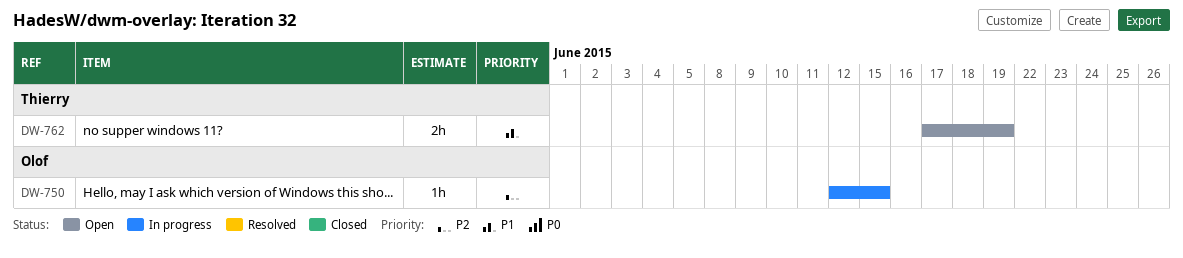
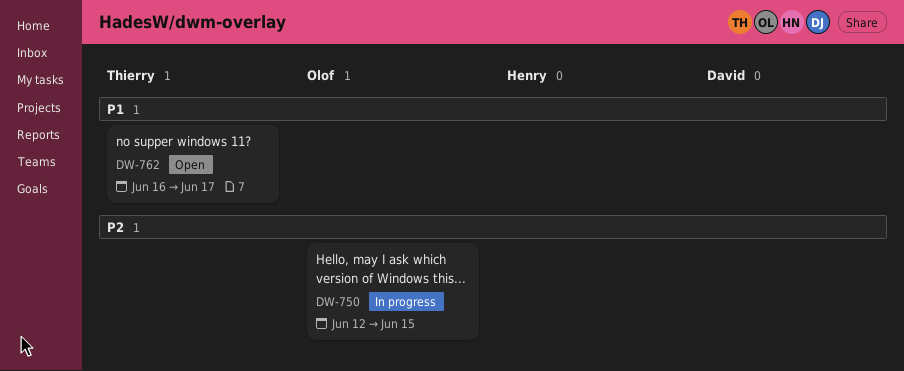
DW-762, start: Jun 17 -> Jun 16
DW-762, due: Jun 19 -> Jun 17

